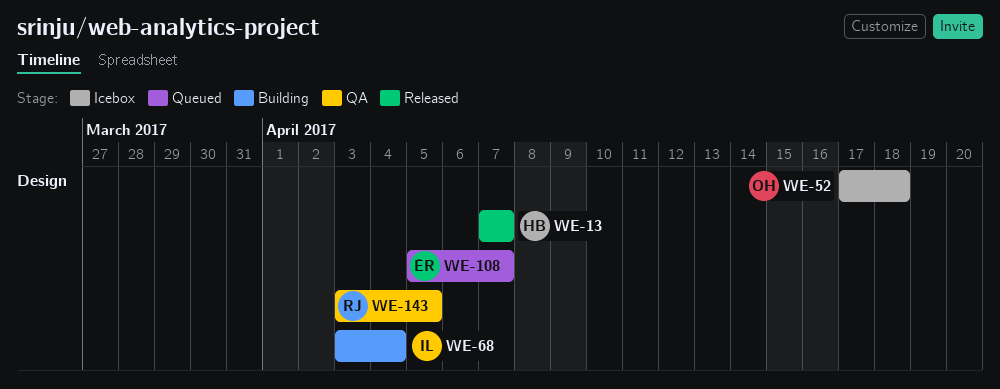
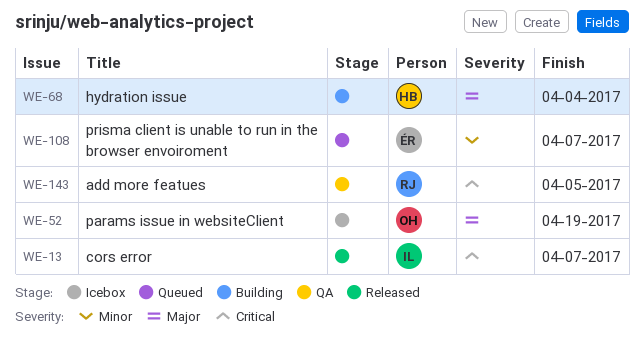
WE-13, owner: HB -> IL
WE-52, due: Apr 18 -> Apr 19
WE-68, owner: IL -> HB

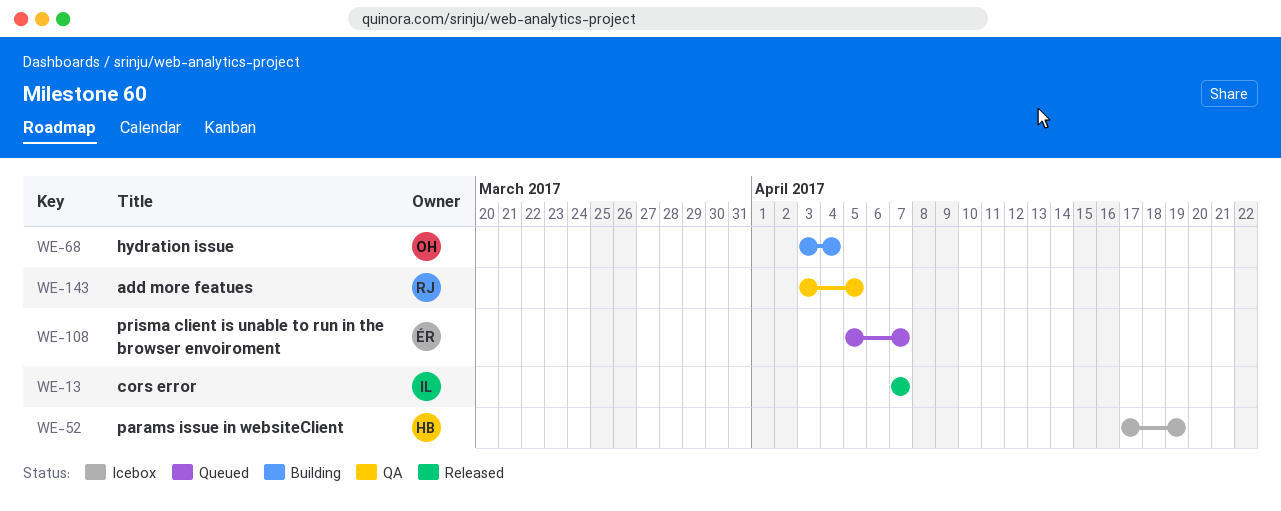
WE-52, owner: OH -> HB
WE-68, owner: HB -> OH

